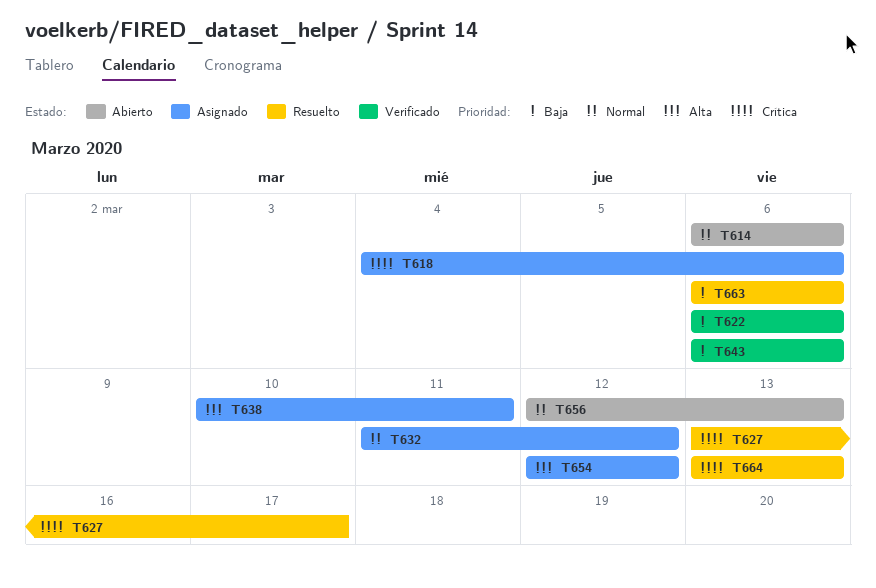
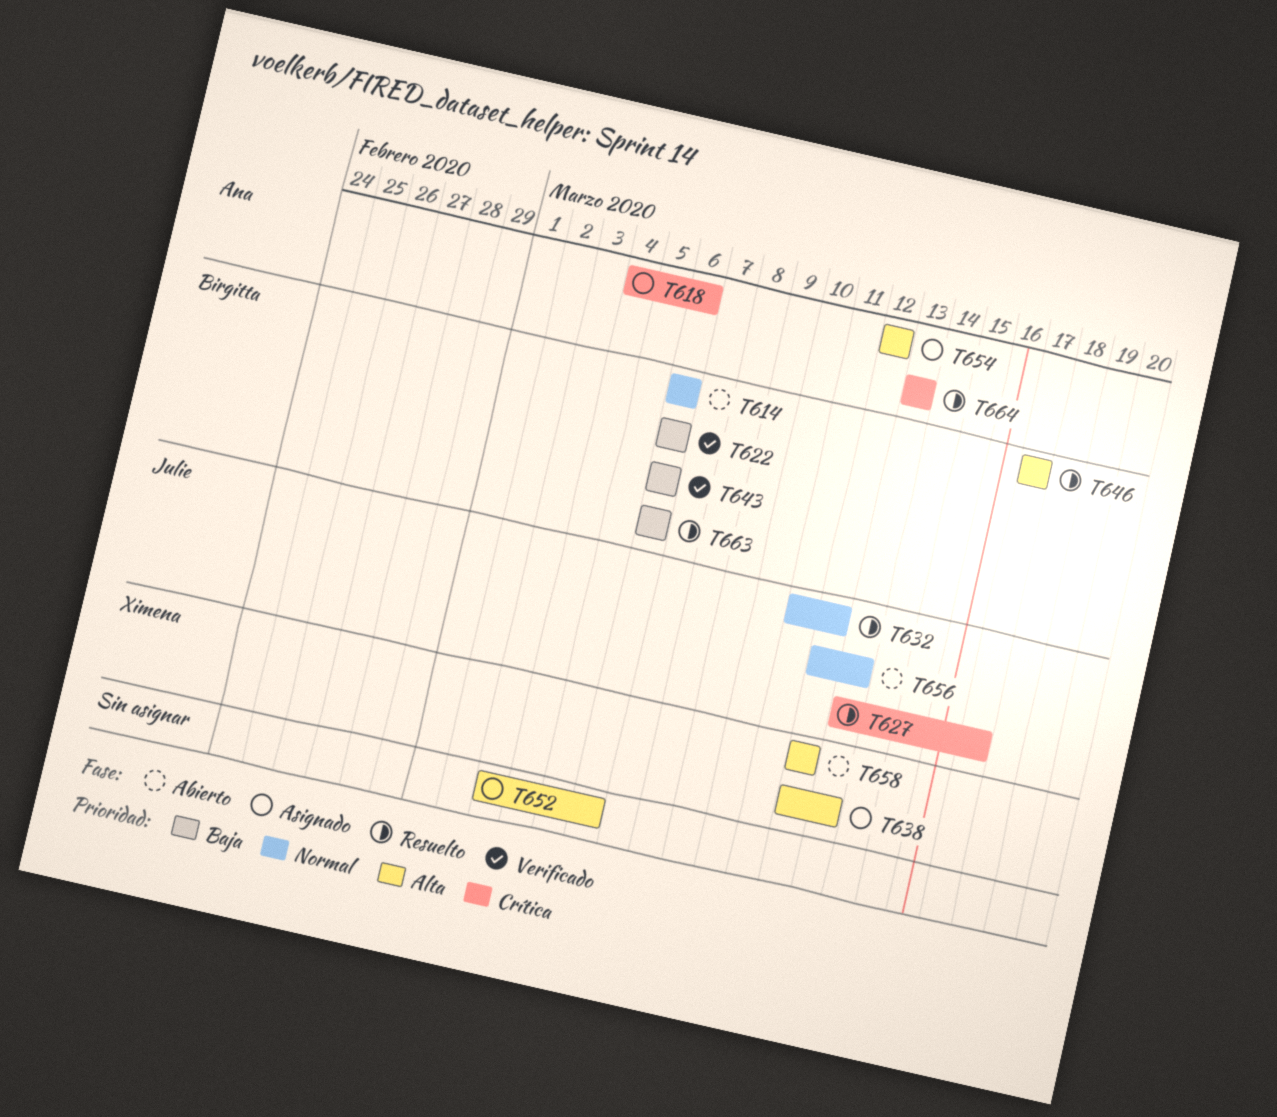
T632, status: Asignado -> Resuelto
T638, start: Mar 10 -> Mar 12
T638, due: Mar 11 -> Mar 13
T646: none -> present
T652: none -> present
T658: none -> present

